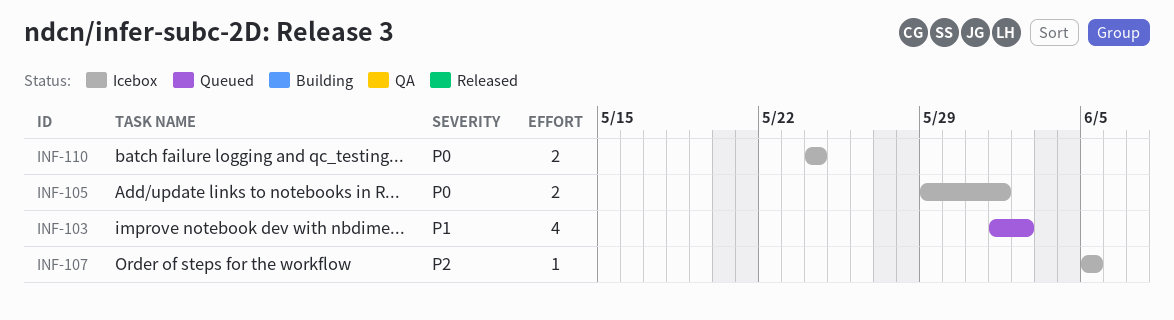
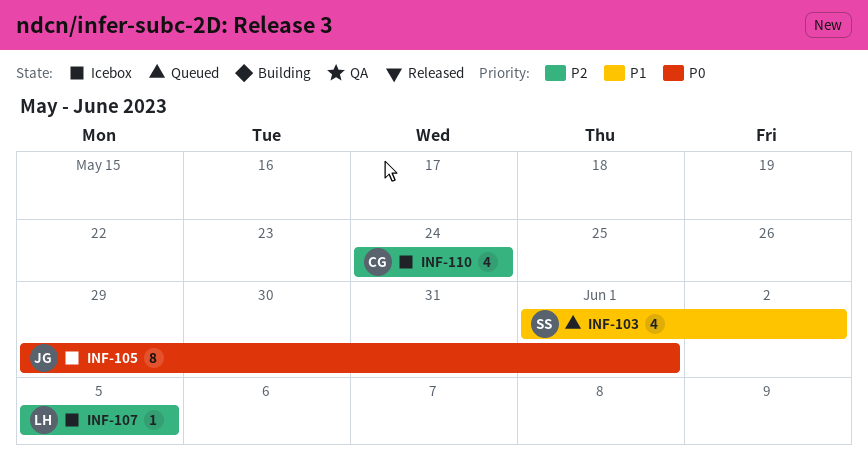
INF-105, estimate: 2 -> 8
INF-110, priority: P0 -> P2
INF-110, estimate: 2 -> 4

